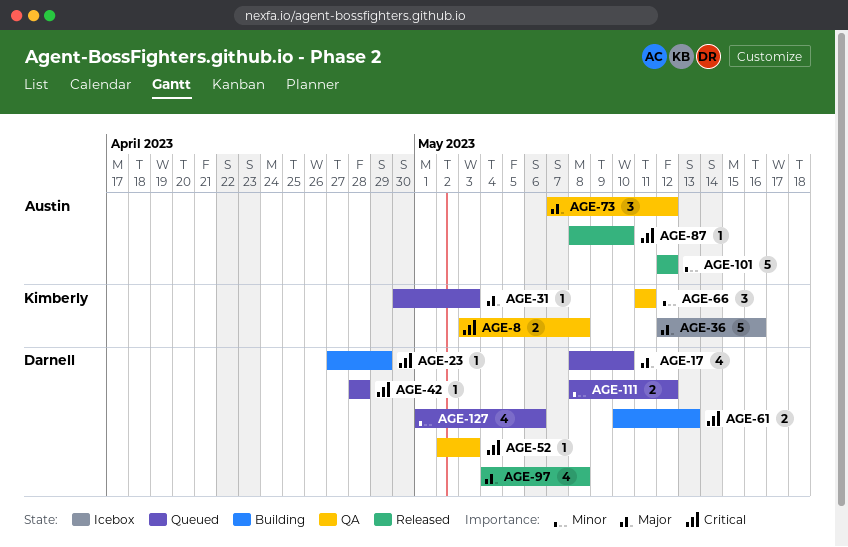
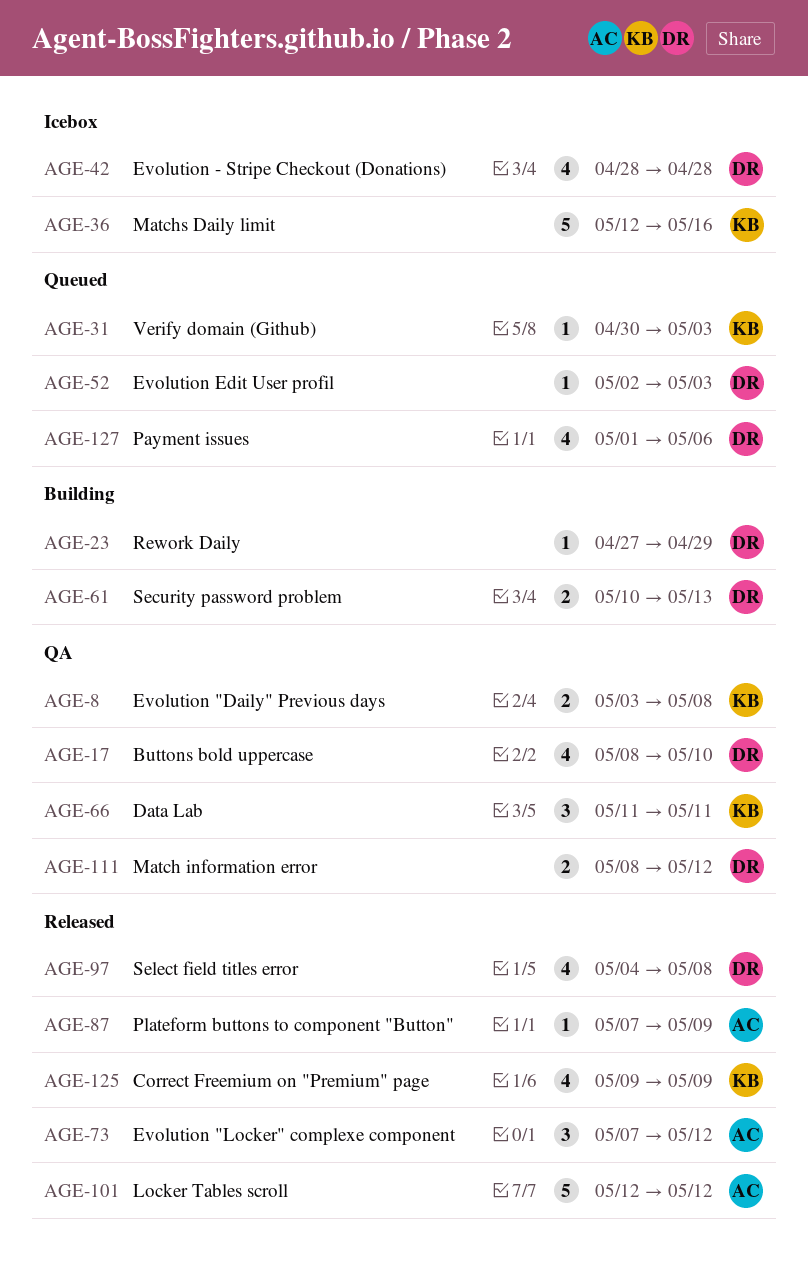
AGE-17, status: Queued -> QA
AGE-42, status: Queued -> Icebox
AGE-42, estimate: 1 -> 4
AGE-52, status: QA -> Queued
AGE-73, status: QA -> Released
AGE-87, start: May 8 -> May 7
AGE-87, due: May 10 -> May 9
AGE-111, status: Queued -> QA
AGE-125: none -> present

